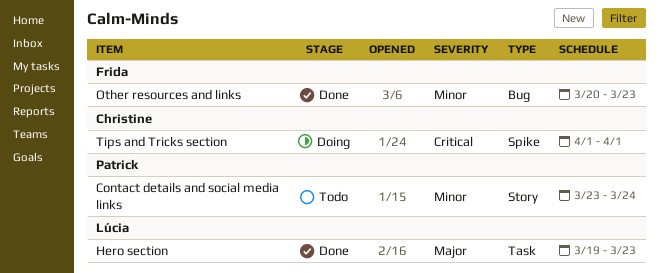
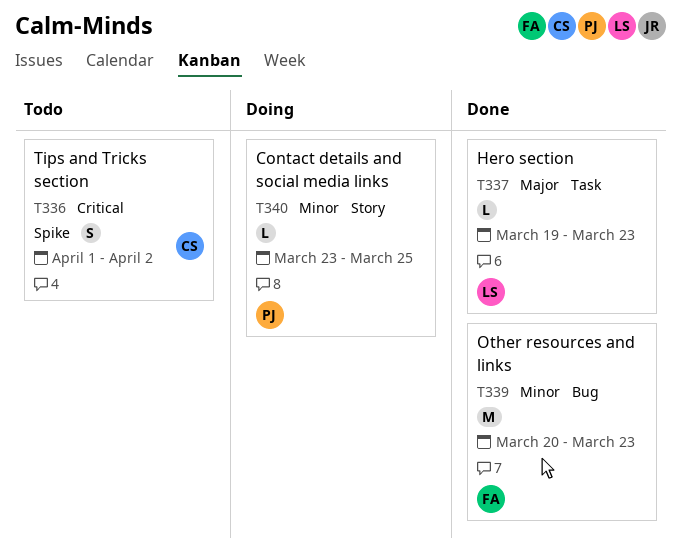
Contact details and social media links, status: Todo -> Doing
Contact details and social media links, due: Mar 24 -> Mar 25
Tips and Tricks section, status: Doing -> Todo
Tips and Tricks section, due: Apr 1 -> Apr 2

